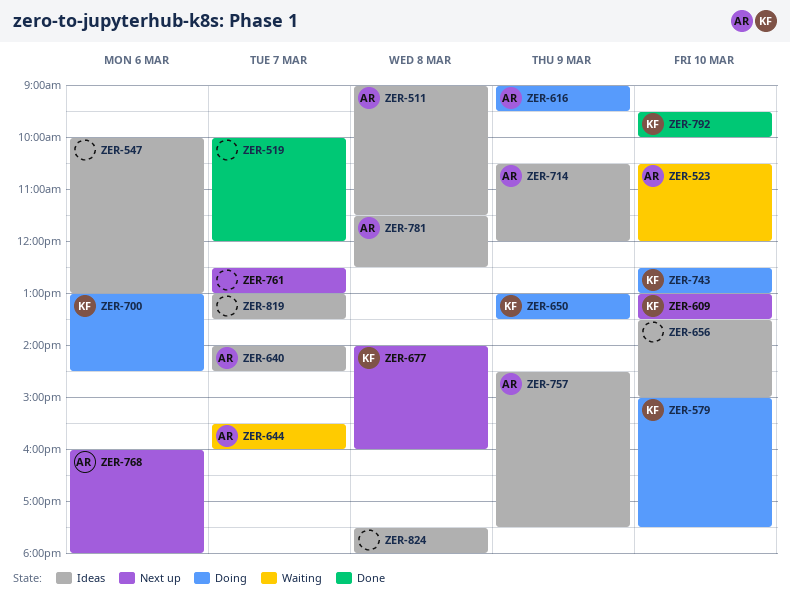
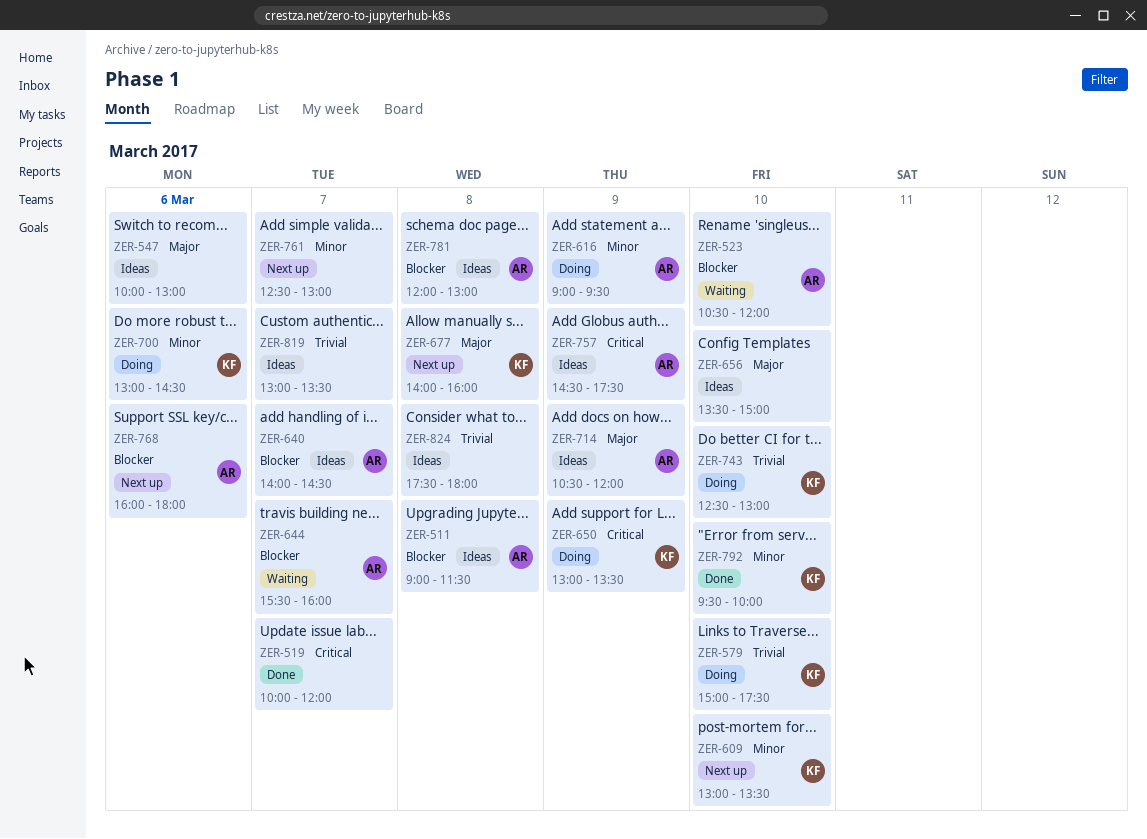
ZER-781, begins: 11:30 -> 12:00
ZER-781, ends: 12:30 -> 13:00

